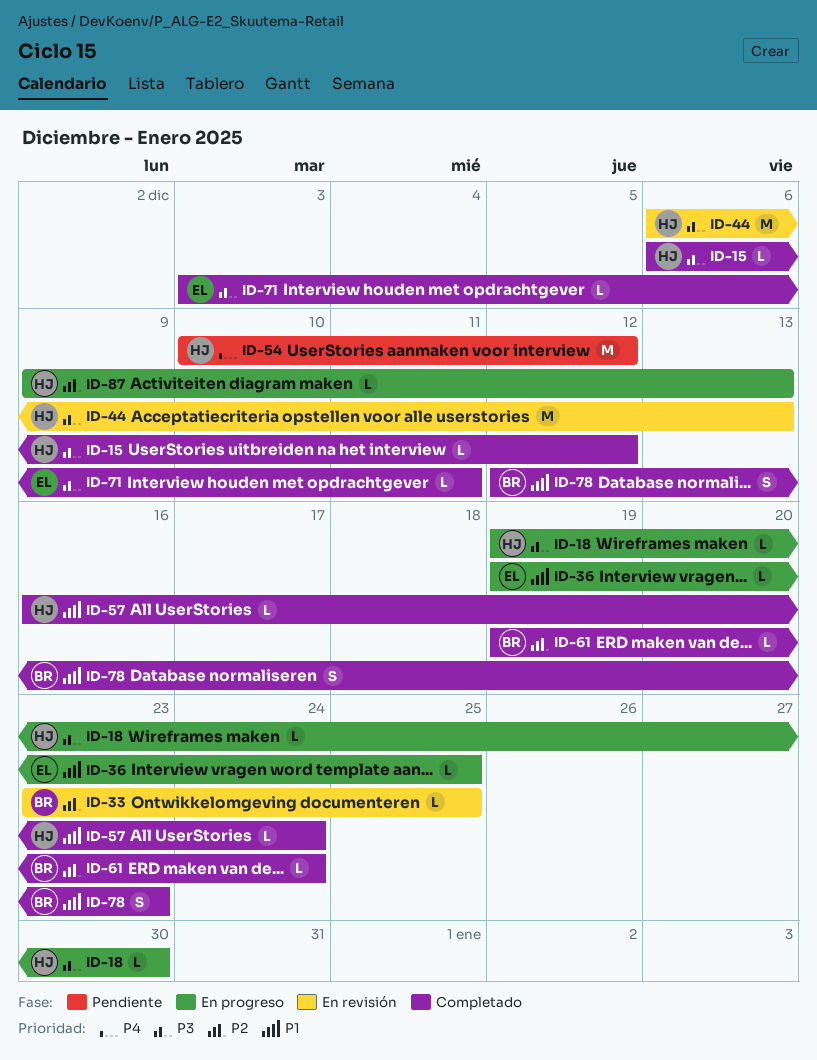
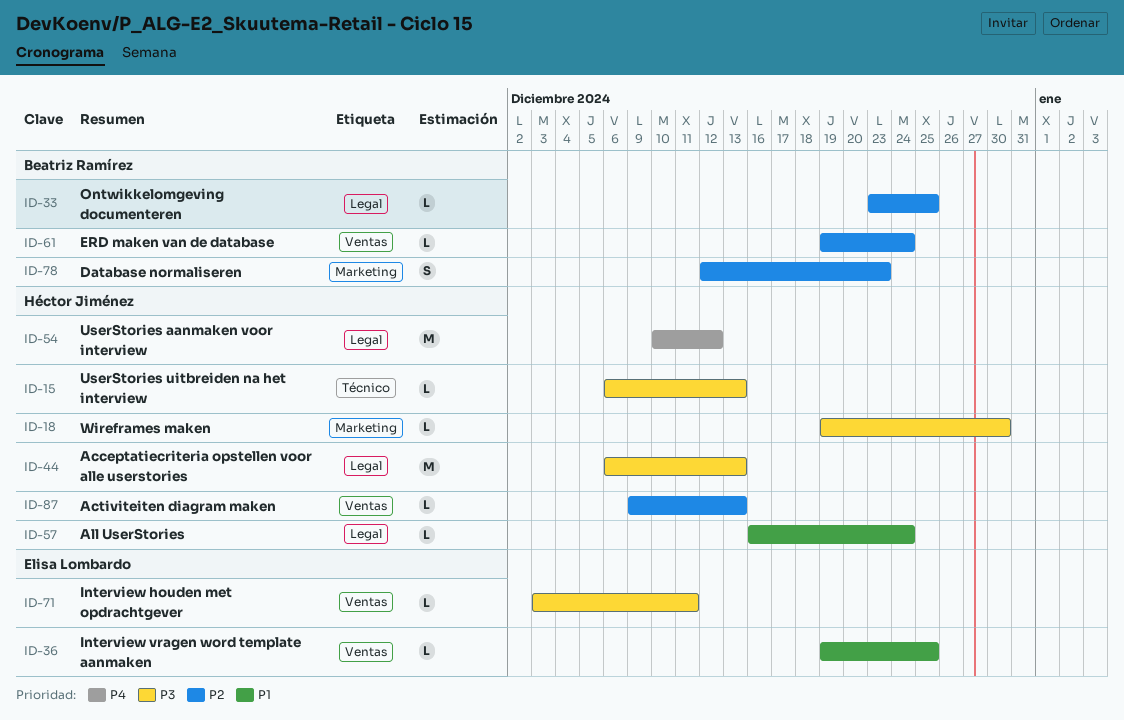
ID-15, due: Dec 12 -> Dec 13
ID-78, priority: P1 -> P2

